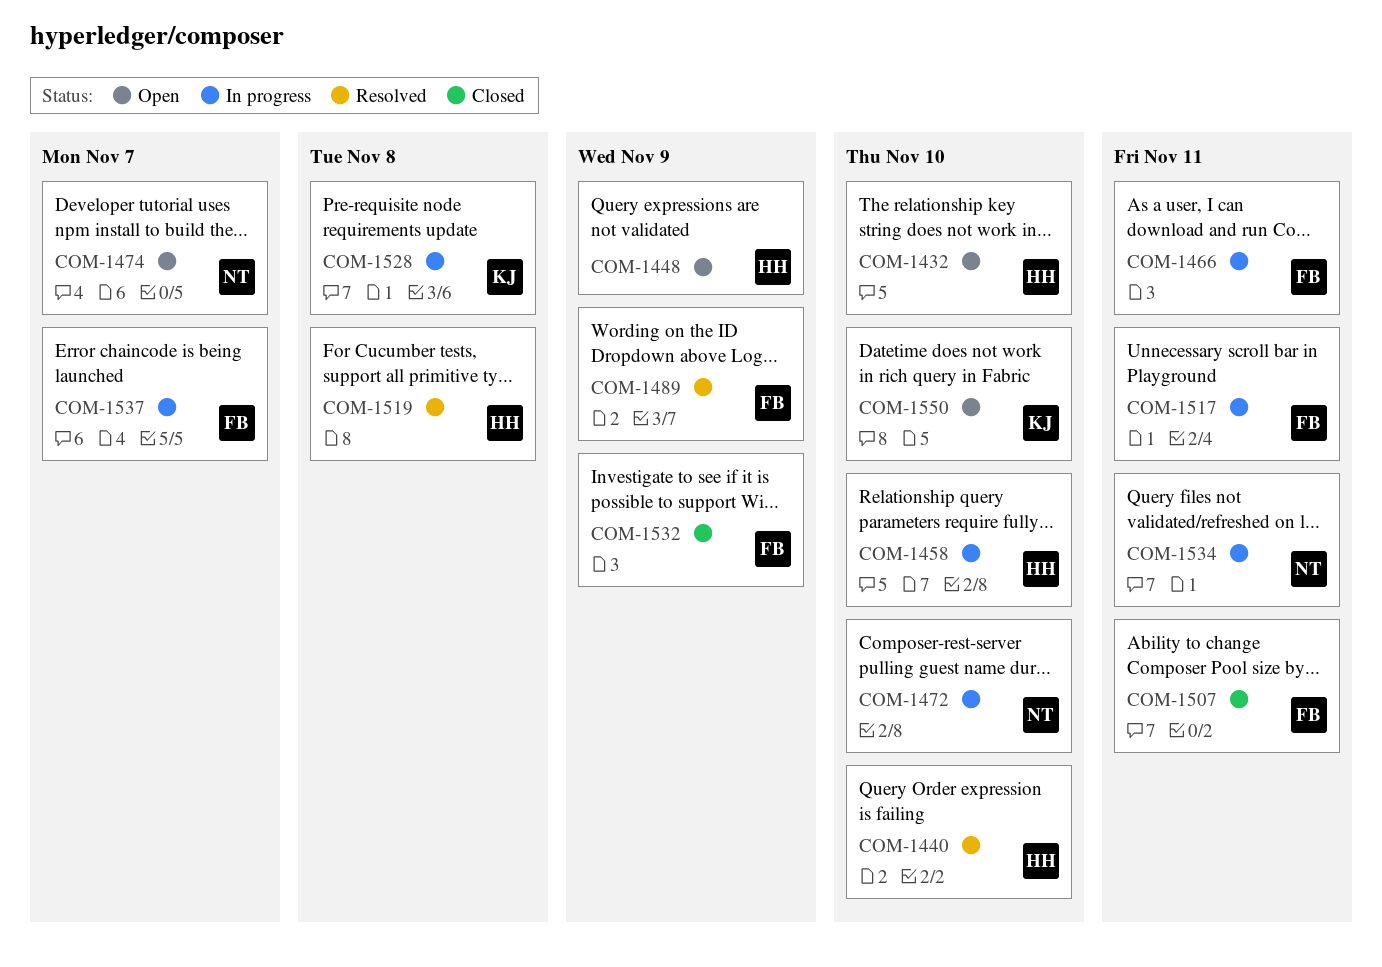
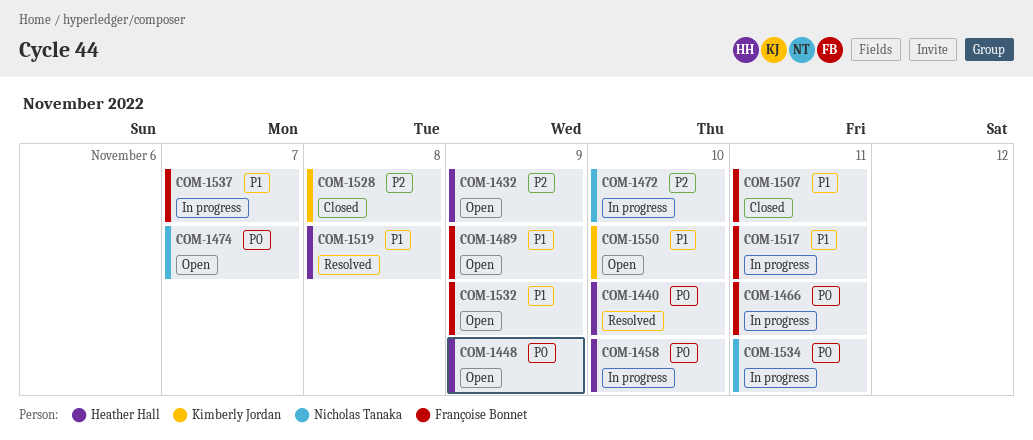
COM-1432, due: Nov 10 -> Nov 9
COM-1489, status: Resolved -> Open
COM-1528, status: In progress -> Closed
COM-1532, status: Closed -> Open

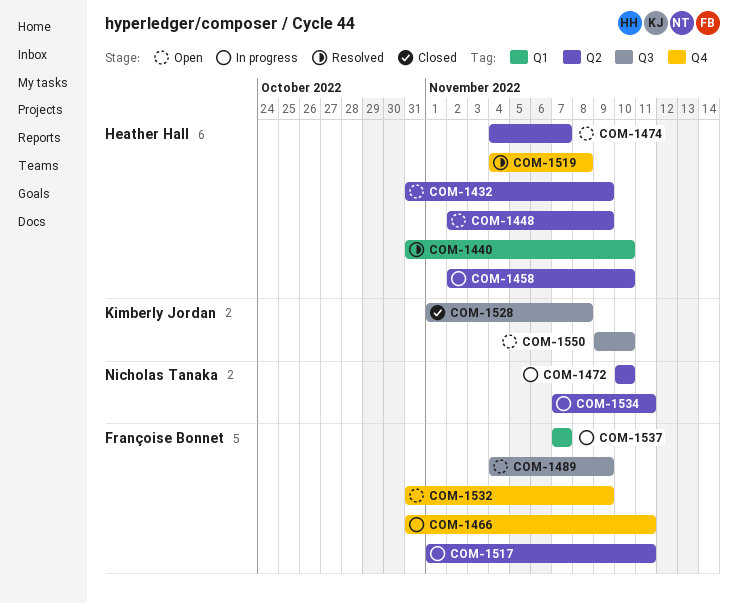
COM-1474, owner: Nicholas Tanaka -> Heather Hall
COM-1507: present -> none

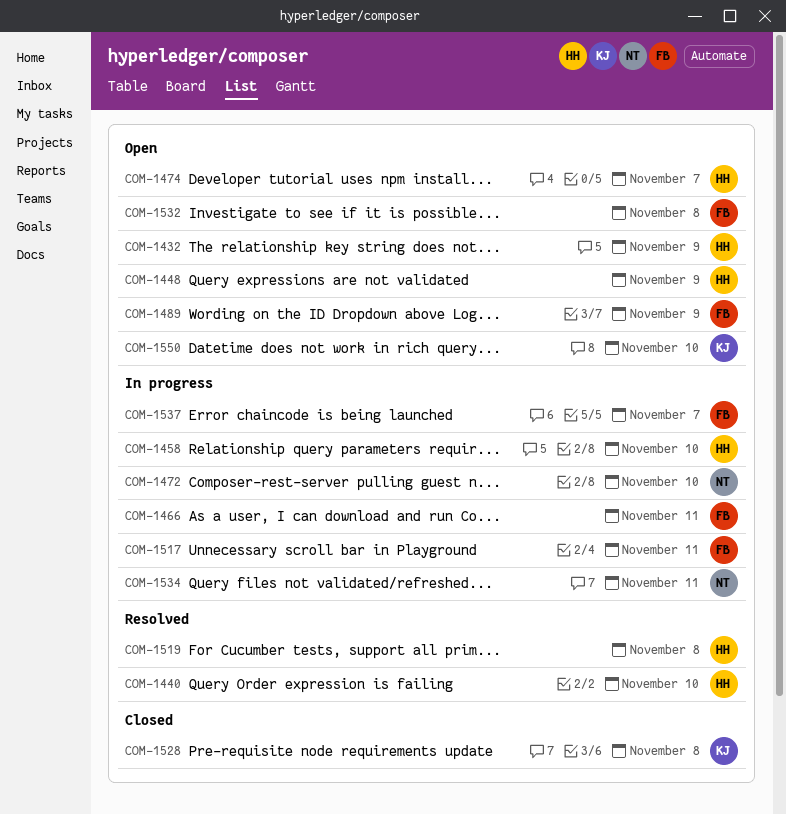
COM-1532, due: Nov 9 -> Nov 8

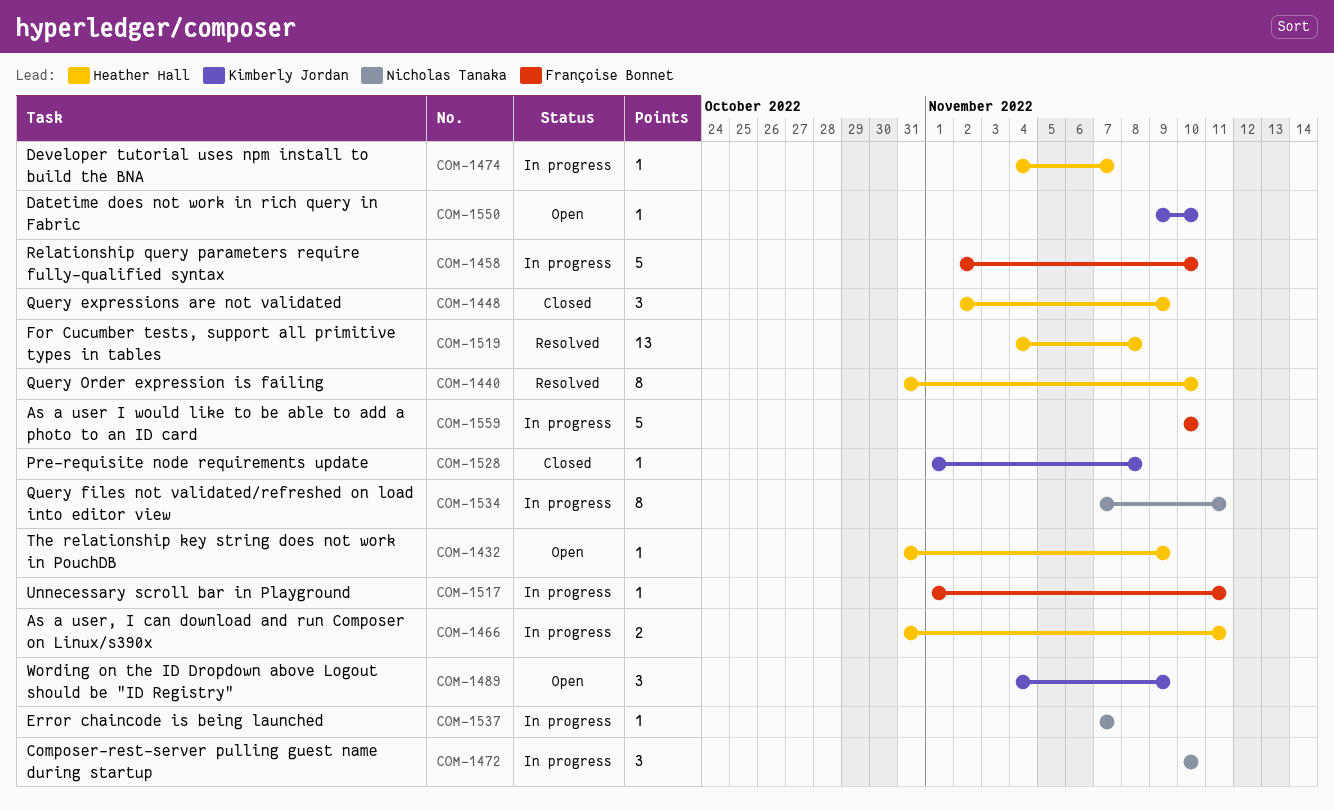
COM-1448, status: Open -> Closed
COM-1458, owner: Heather Hall -> Françoise Bonnet
COM-1466, owner: Françoise Bonnet -> Heather Hall
COM-1474, status: Open -> In progress
COM-1489, owner: Françoise Bonnet -> Kimberly Jordan
COM-1532: present -> none
COM-1537, owner: Françoise Bonnet -> Nicholas Tanaka
COM-1559: none -> present

